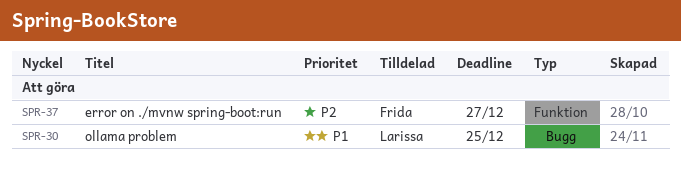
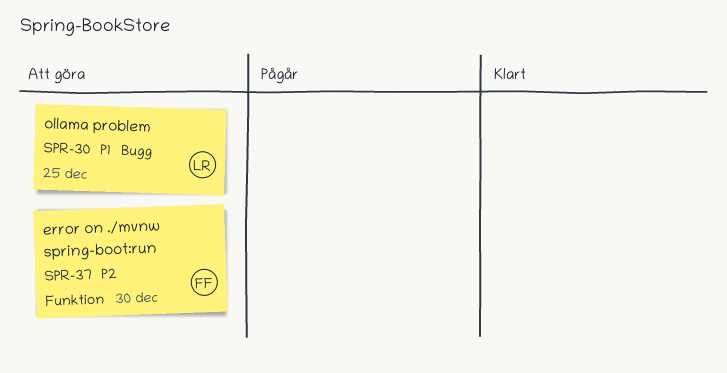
SPR-37, due: Dec 27 -> Dec 30

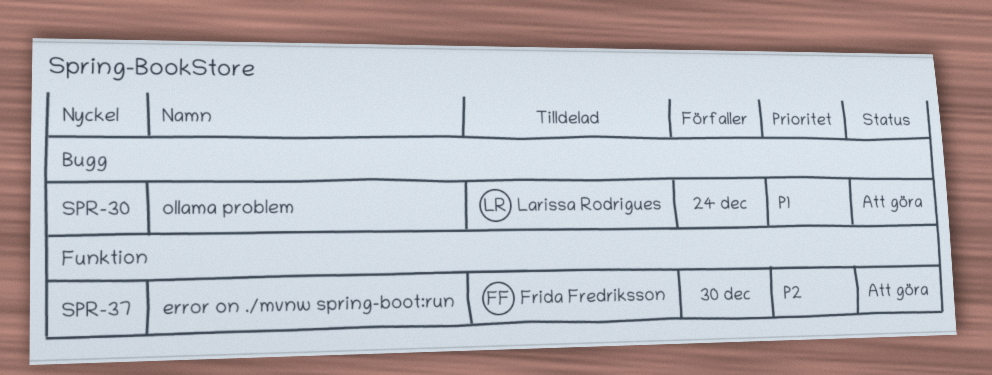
SPR-30, due: Dec 25 -> Dec 24

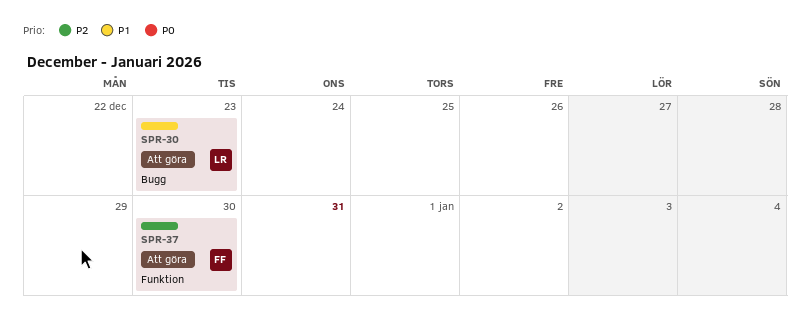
SPR-30, due: Dec 24 -> Dec 23

